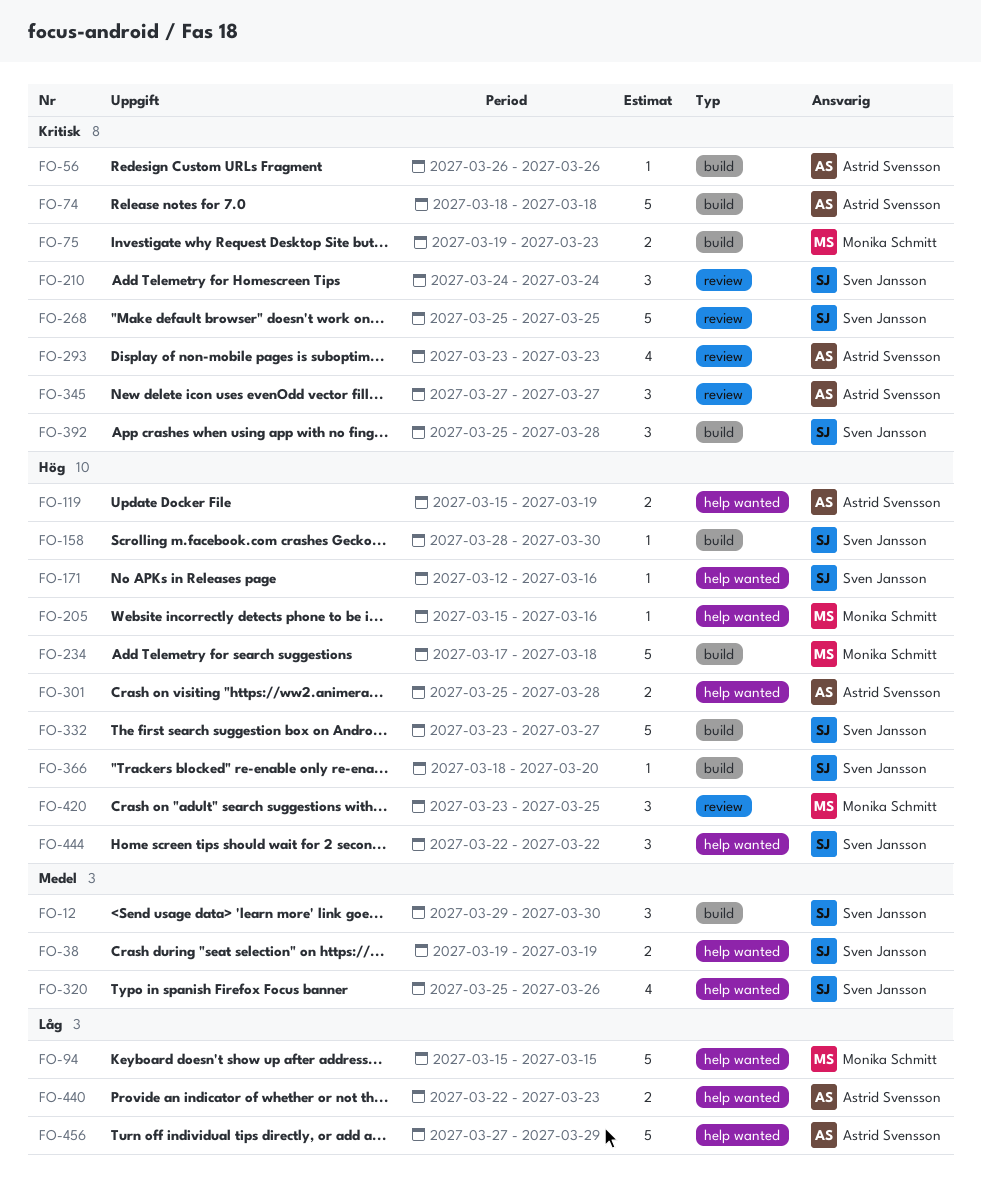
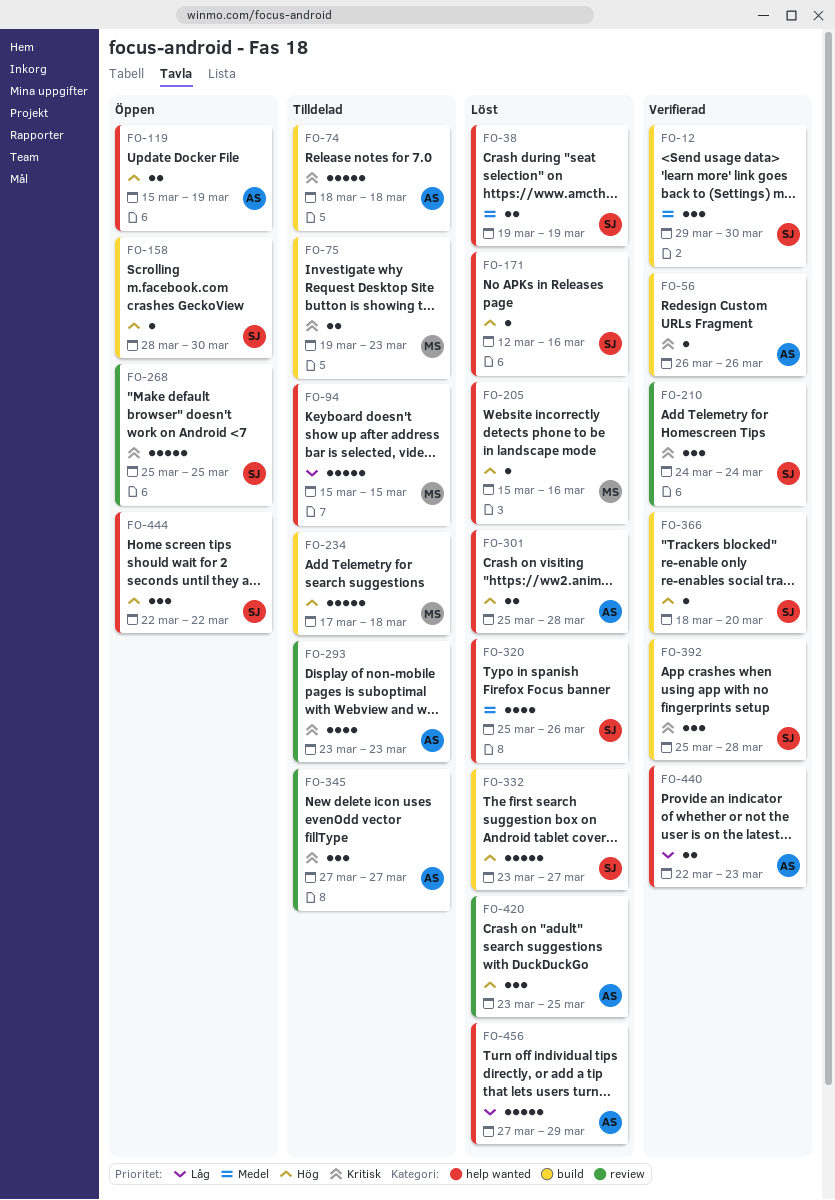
FO-420, owner: Monika Schmitt -> Astrid Svensson

